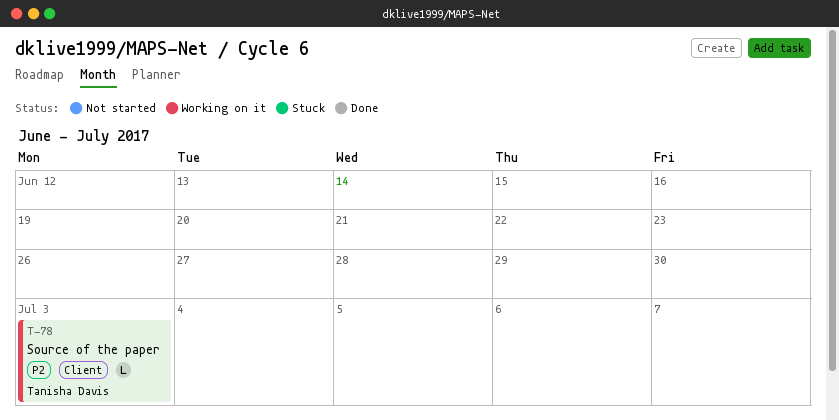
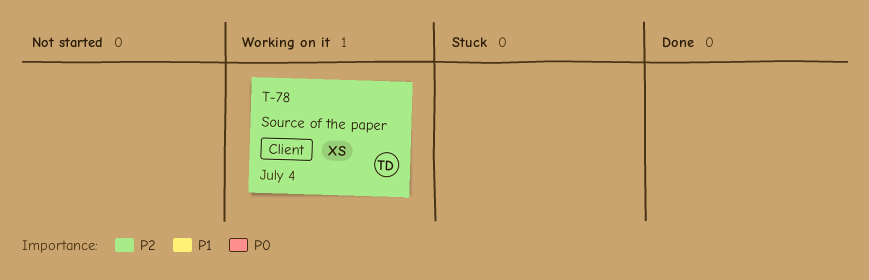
T-78, estimate: L -> XS
T-78, due: Jul 3 -> Jul 4

